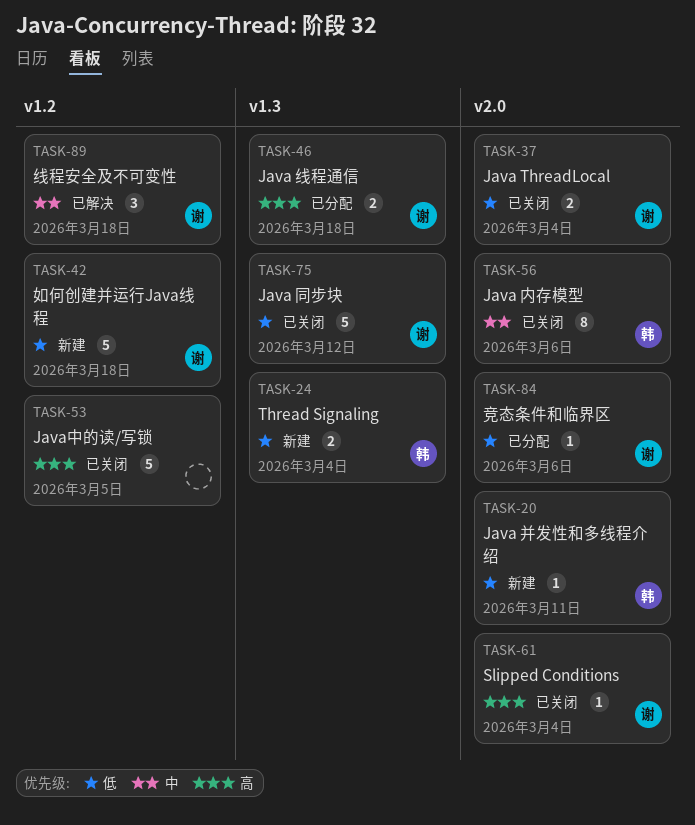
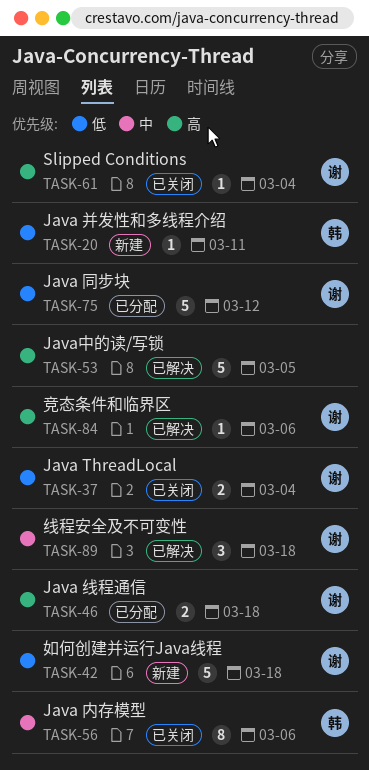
TASK-24: present -> none
TASK-53, status: 已关闭 -> 已解决
TASK-75, status: 已关闭 -> 已分配
TASK-84, status: 已分配 -> 已解决
TASK-84, priority: 低 -> 高

